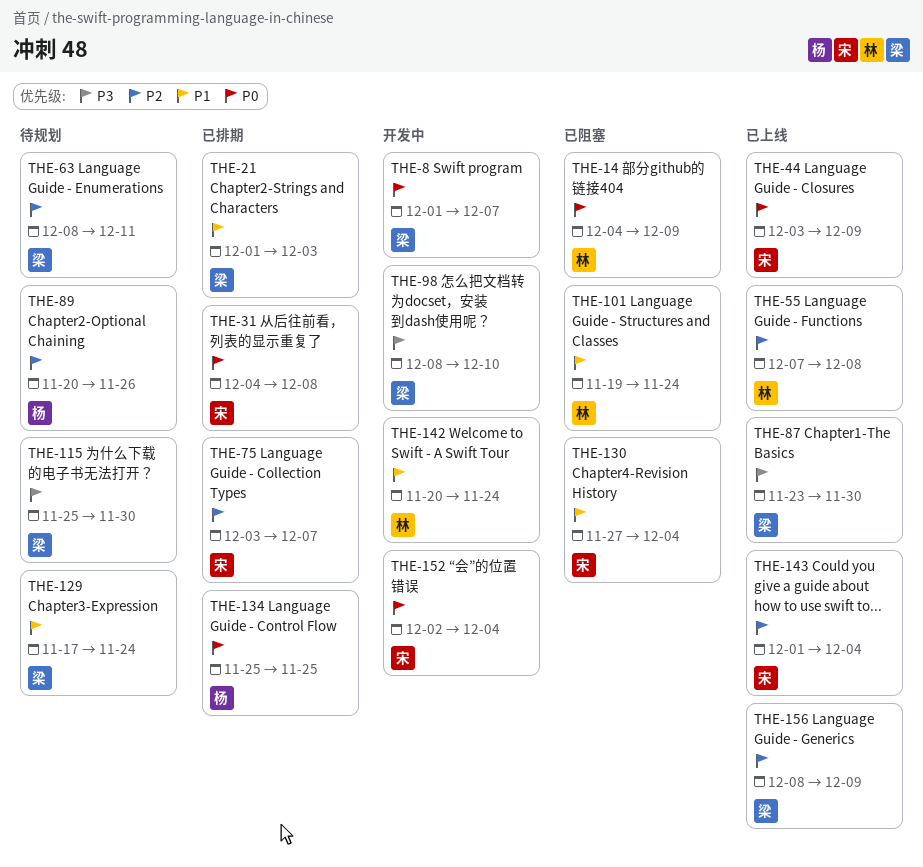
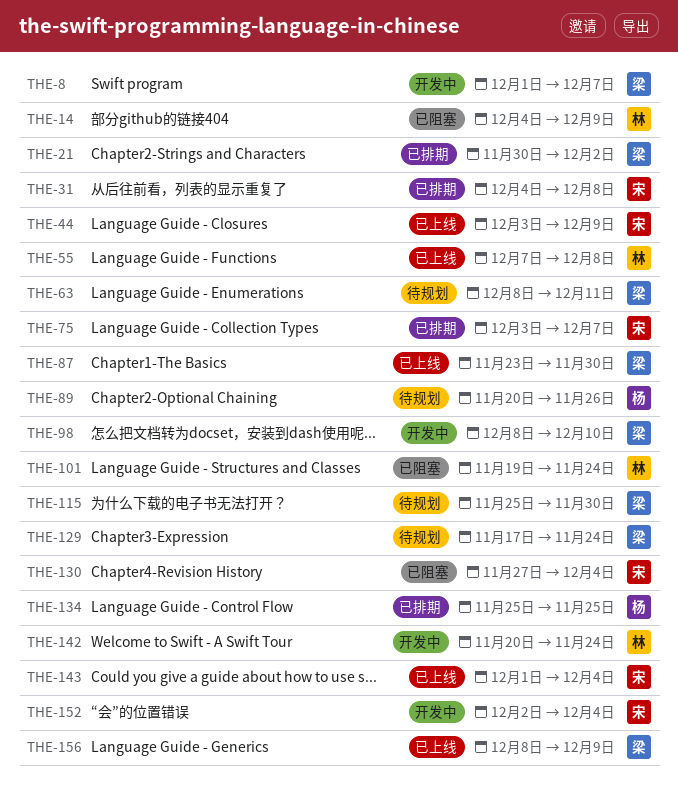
THE-21, start: Dec 1 -> Nov 30
THE-21, due: Dec 3 -> Dec 2

